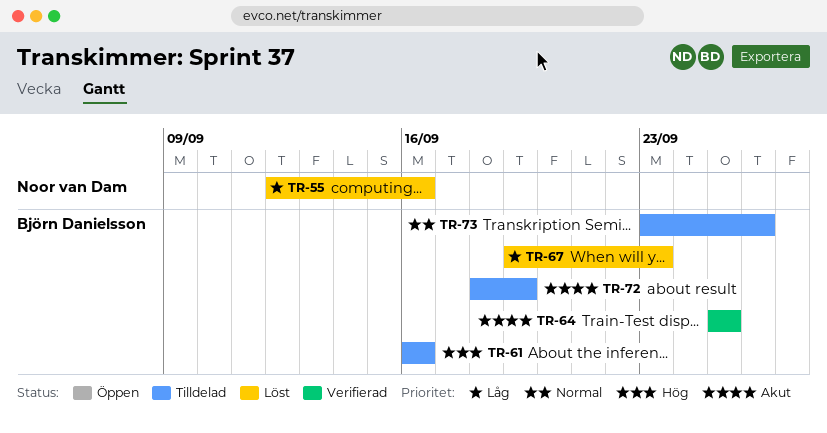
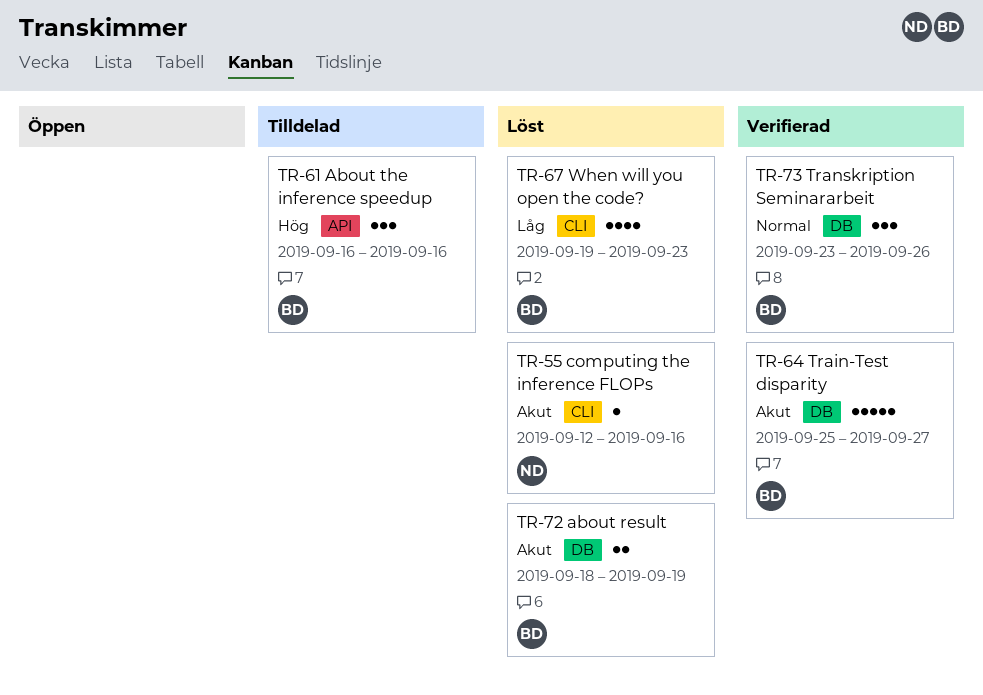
TR-55, priority: Låg -> Akut
TR-64, due: Sep 25 -> Sep 27
TR-72, status: Tilldelad -> Löst
TR-73, status: Tilldelad -> Verifierad

